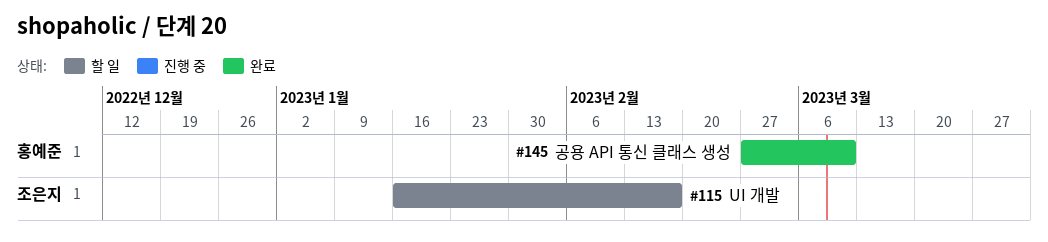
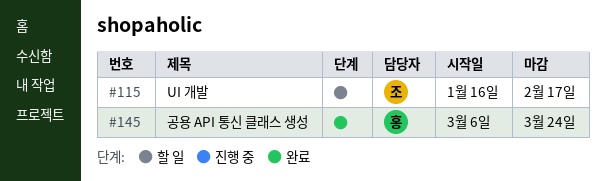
#145, start: Feb 27 -> Mar 6
#145, due: Mar 10 -> Mar 24

